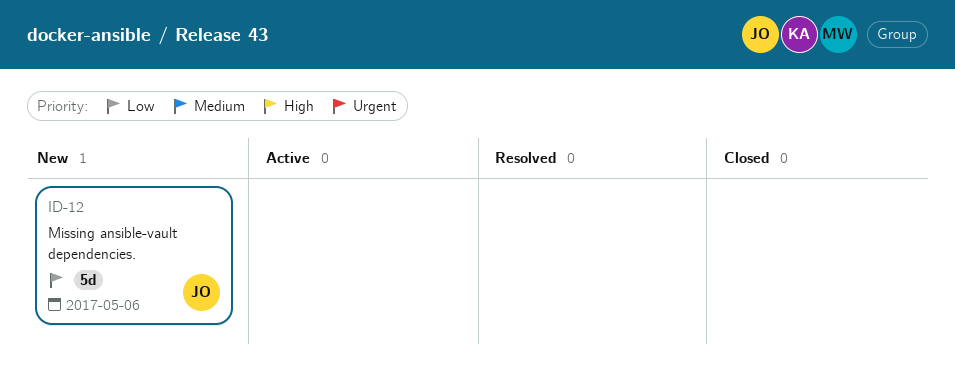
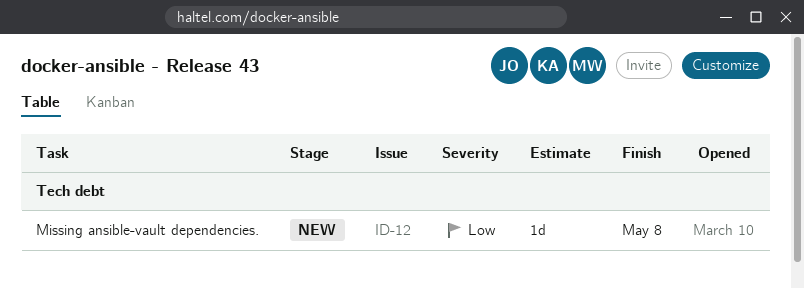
ID-12, estimate: 5d -> 1d
ID-12, due: May 6 -> May 8

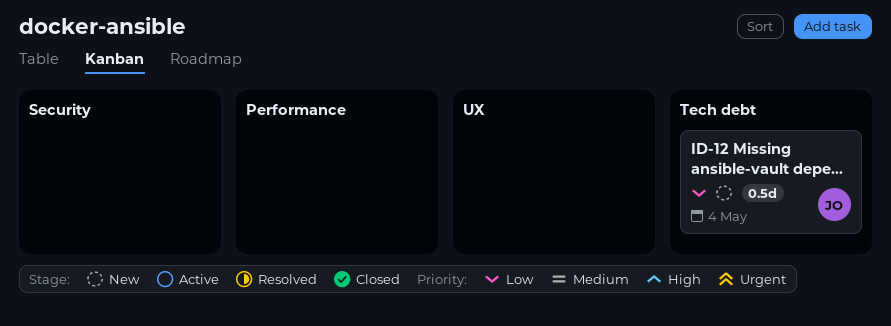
ID-12, estimate: 1d -> 0.5d
ID-12, due: May 8 -> May 4

